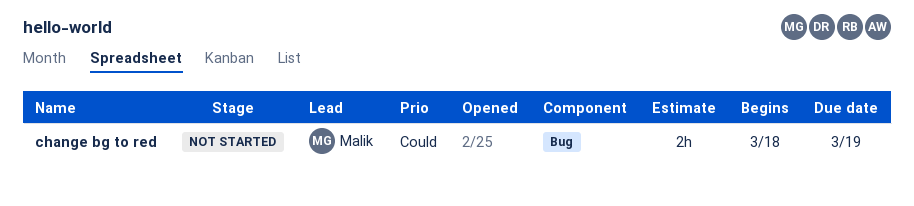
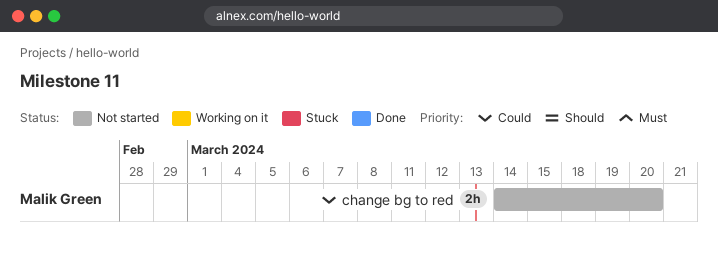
change bg to red, start: Mar 18 -> Mar 14
change bg to red, due: Mar 19 -> Mar 20

